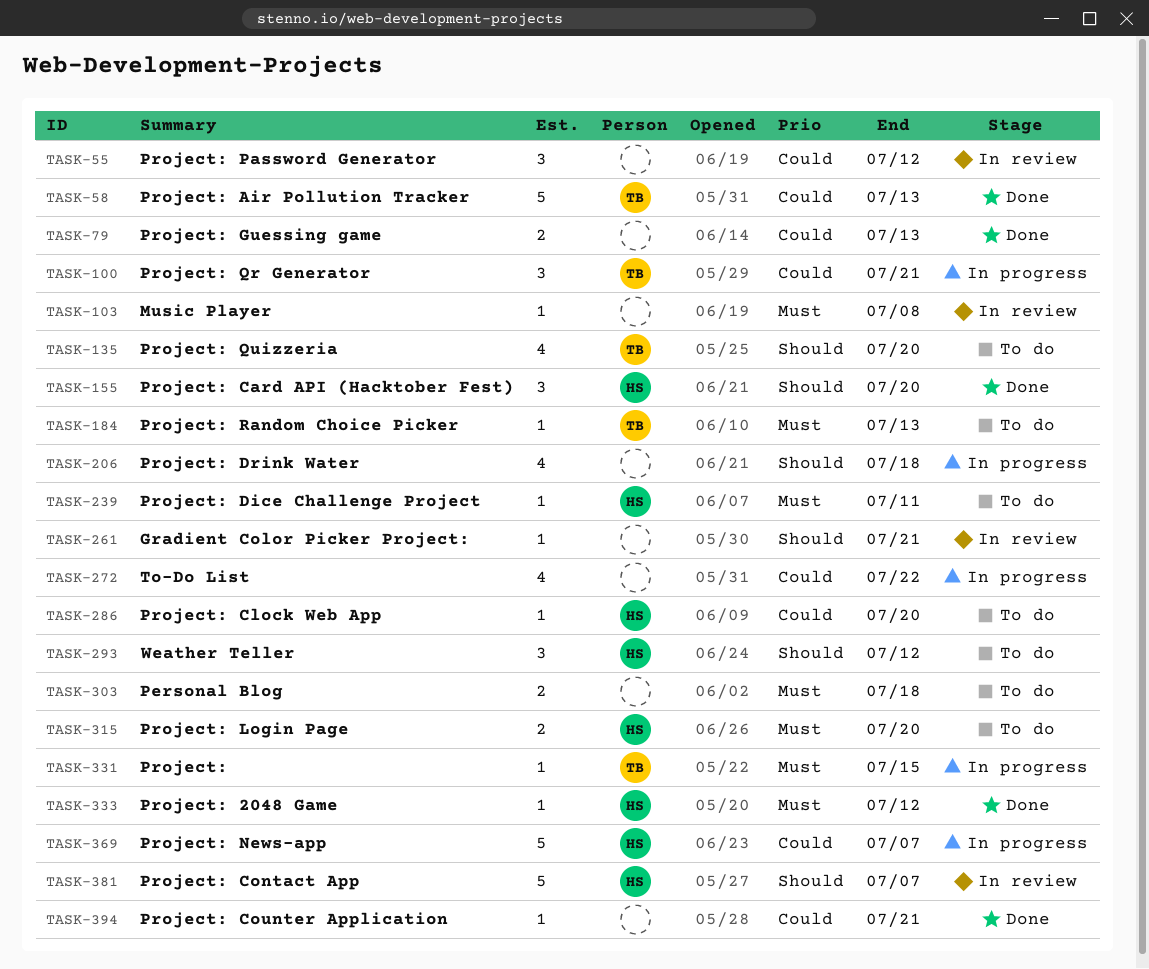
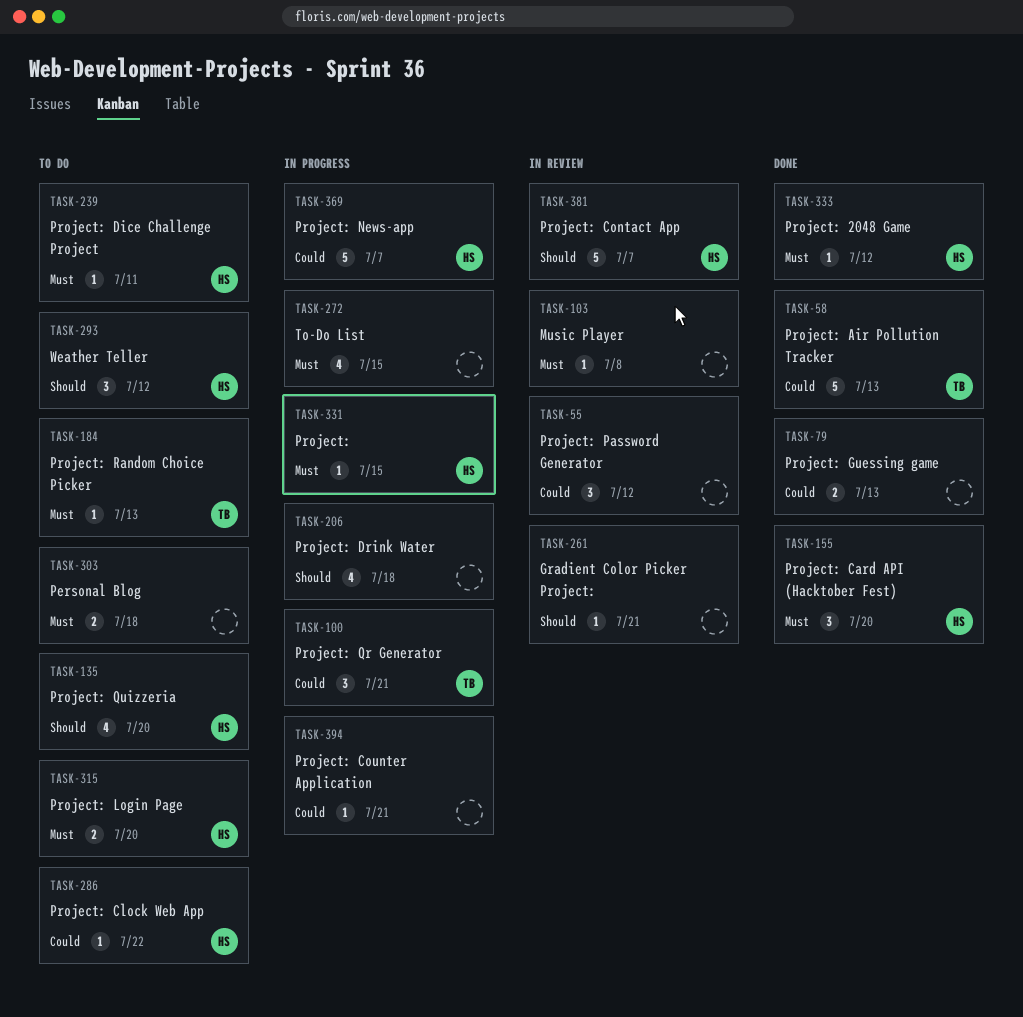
TASK-135, owner: TB -> HS
TASK-155, priority: Should -> Must
TASK-272, priority: Could -> Must
TASK-272, due: Jul 22 -> Jul 15
TASK-286, due: Jul 20 -> Jul 22
TASK-331, owner: TB -> HS
TASK-394, status: Done -> In progress

